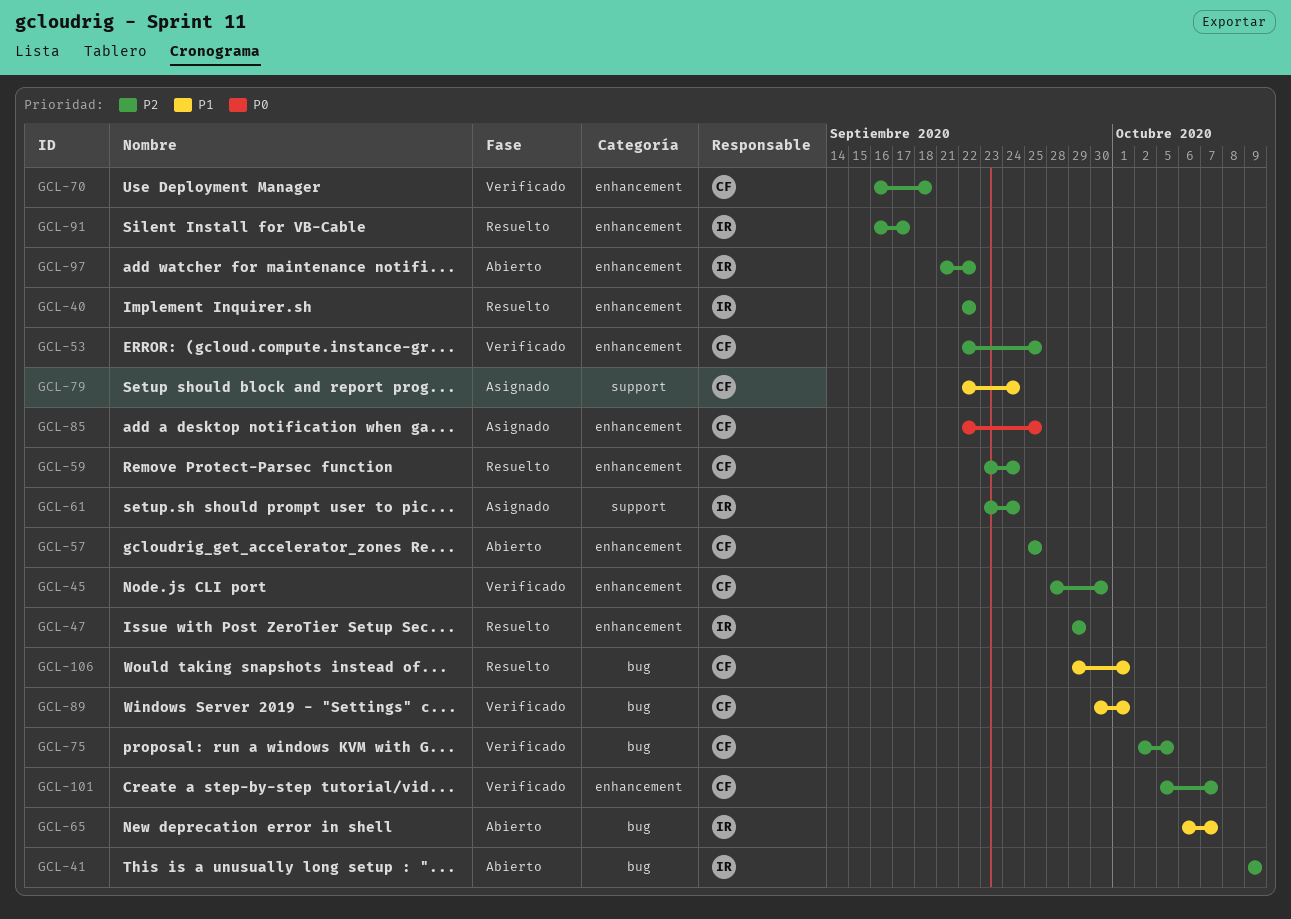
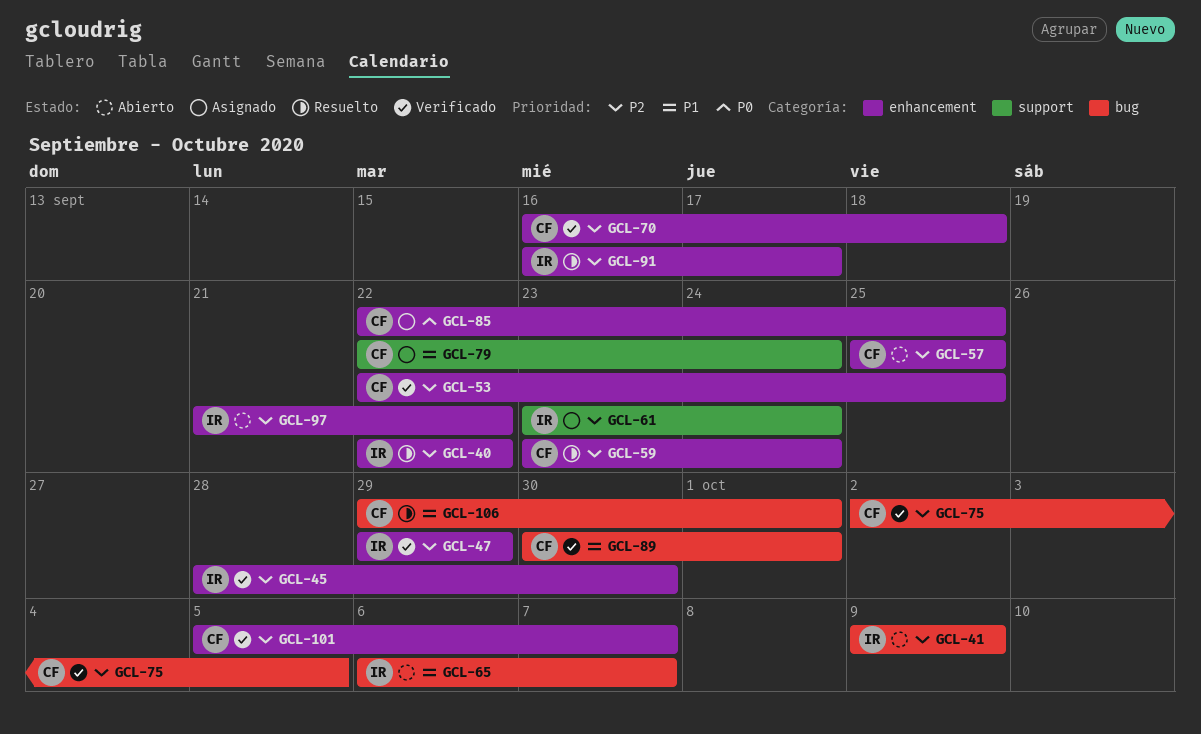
GCL-45, owner: CF -> IR
GCL-47, status: Resuelto -> Verificado

